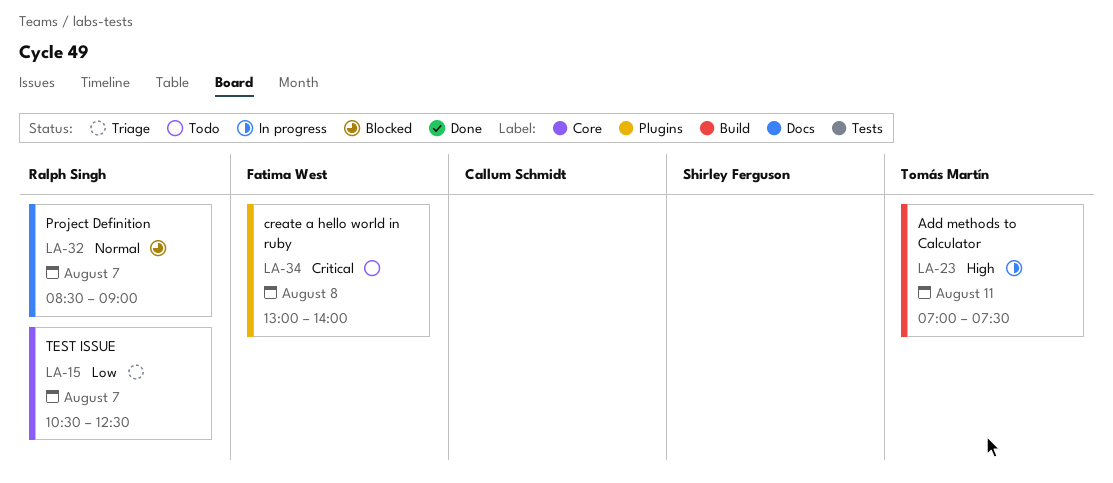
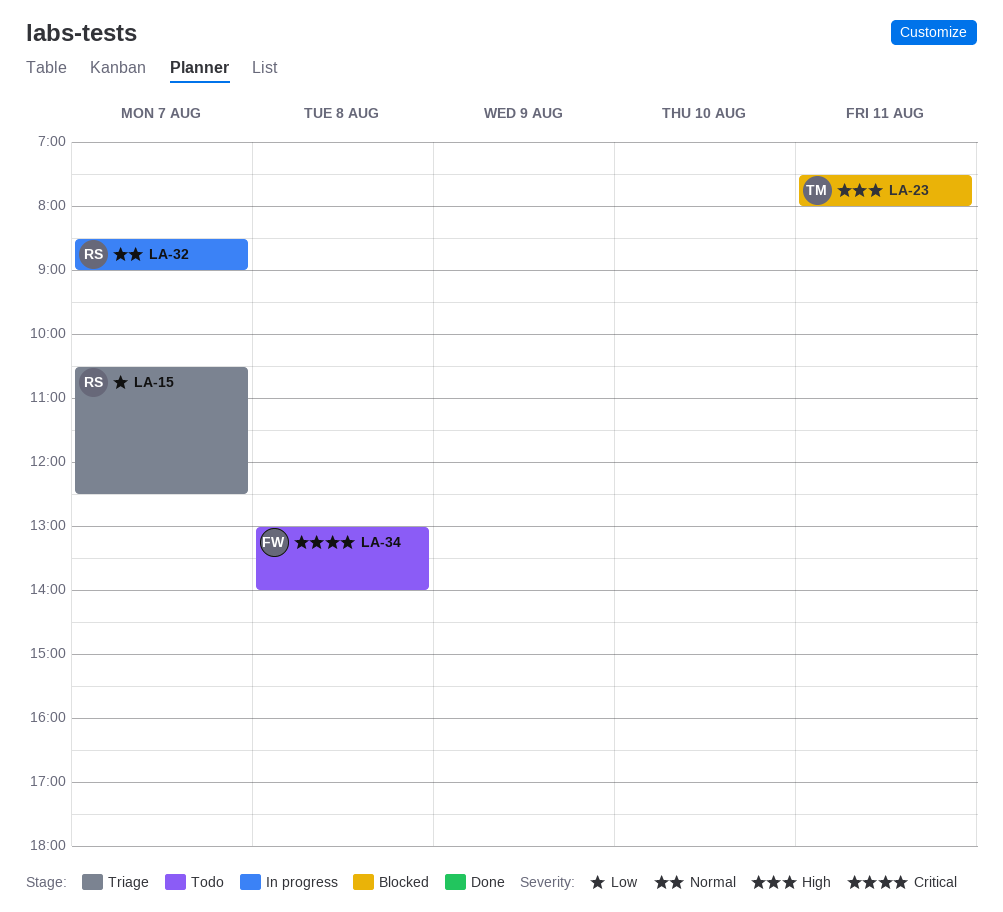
LA-23, status: In progress -> Blocked
LA-23, begins: 07:00 -> 07:30
LA-23, ends: 07:30 -> 08:00
LA-32, status: Blocked -> In progress

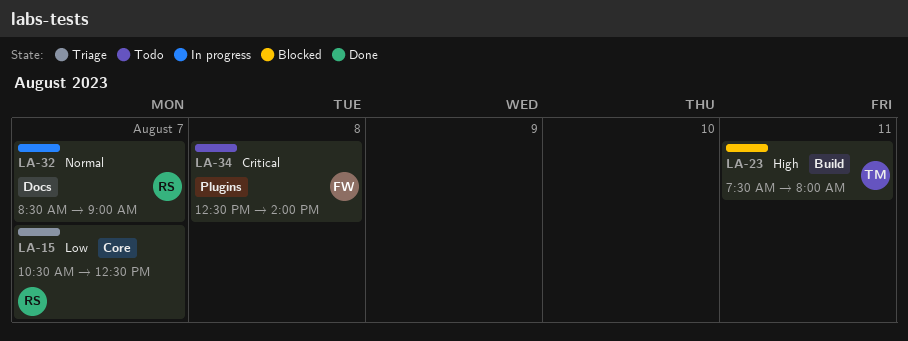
LA-34, begins: 13:00 -> 12:30

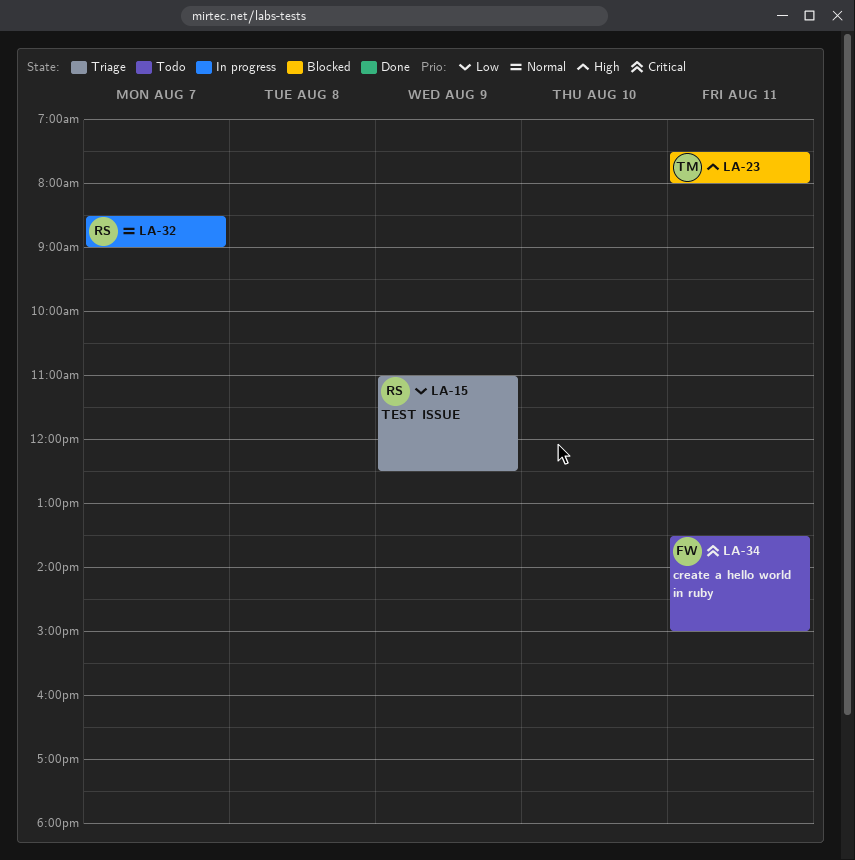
LA-15, day: Aug 7 -> Aug 9
LA-15, begins: 10:30 -> 11:00
LA-34, day: Aug 8 -> Aug 11
LA-34, begins: 12:30 -> 13:30
LA-34, ends: 14:00 -> 15:00

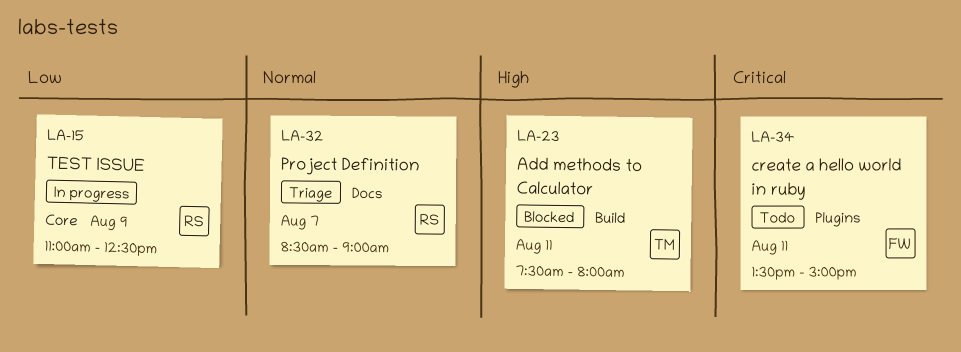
LA-15, status: Triage -> In progress
LA-32, status: In progress -> Triage

